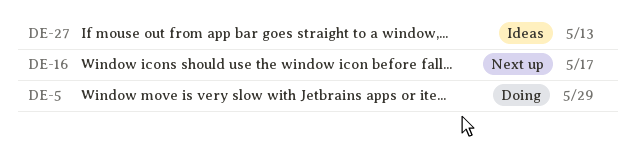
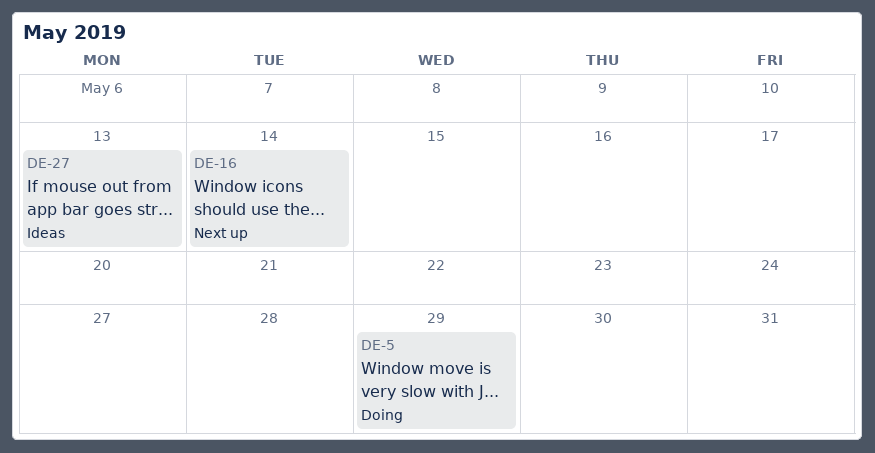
DE-16, due: May 17 -> May 14

